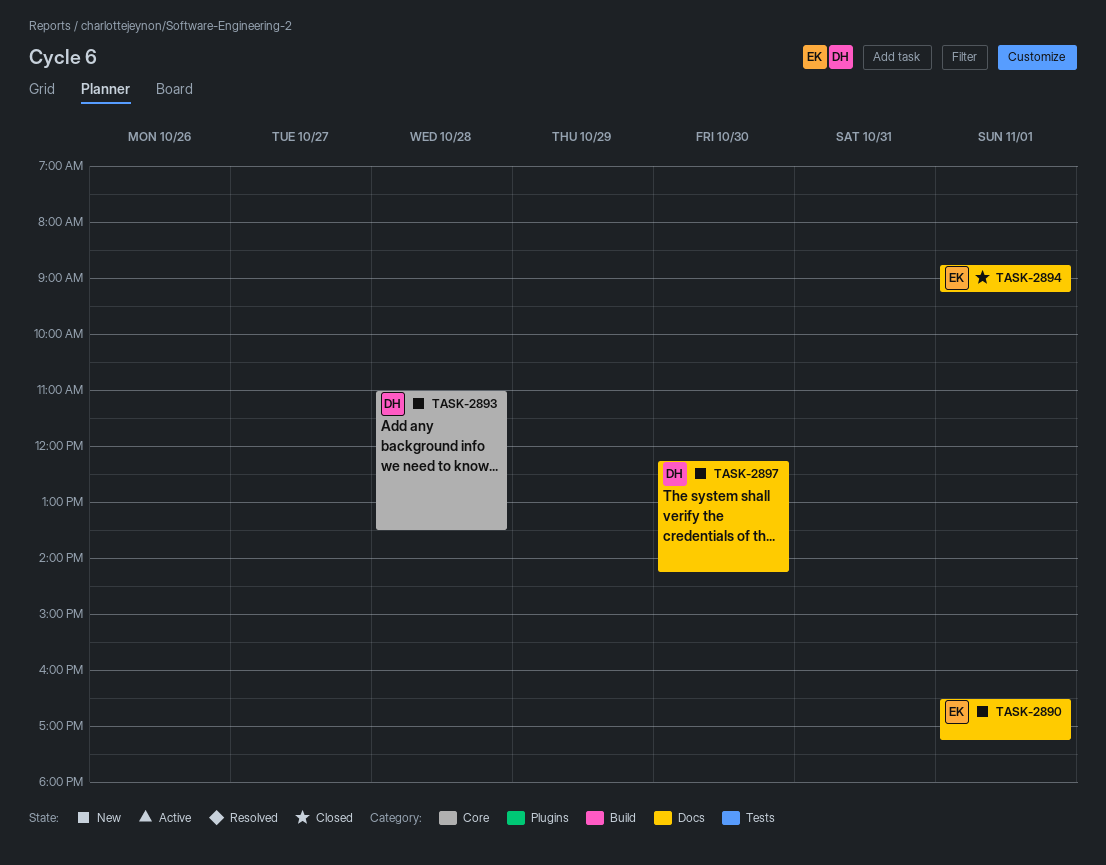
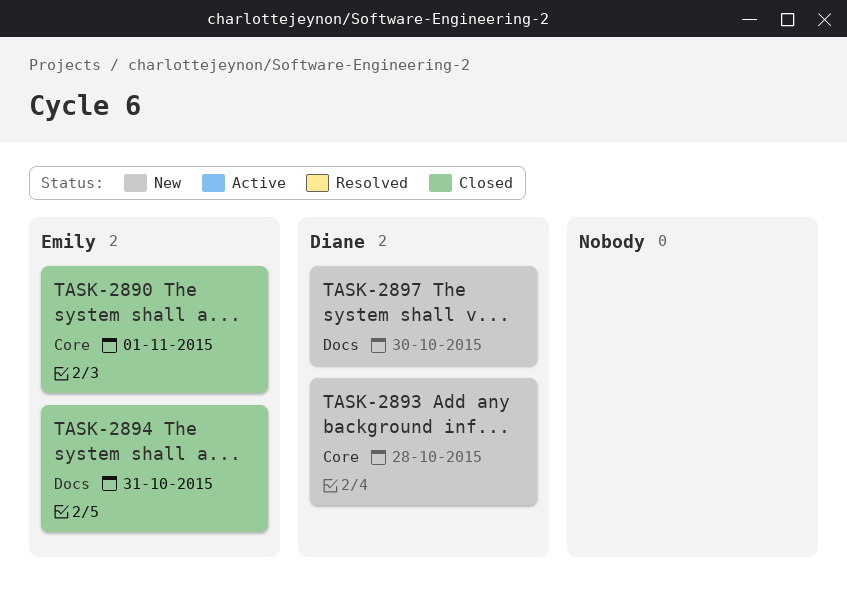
TASK-2890, status: New -> Closed
TASK-2890, label: Docs -> Core
TASK-2894, day: Nov 1 -> Oct 31

